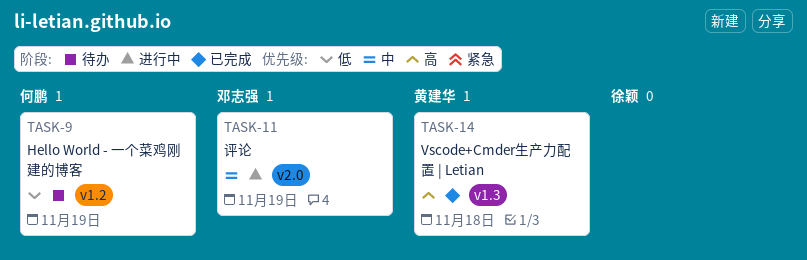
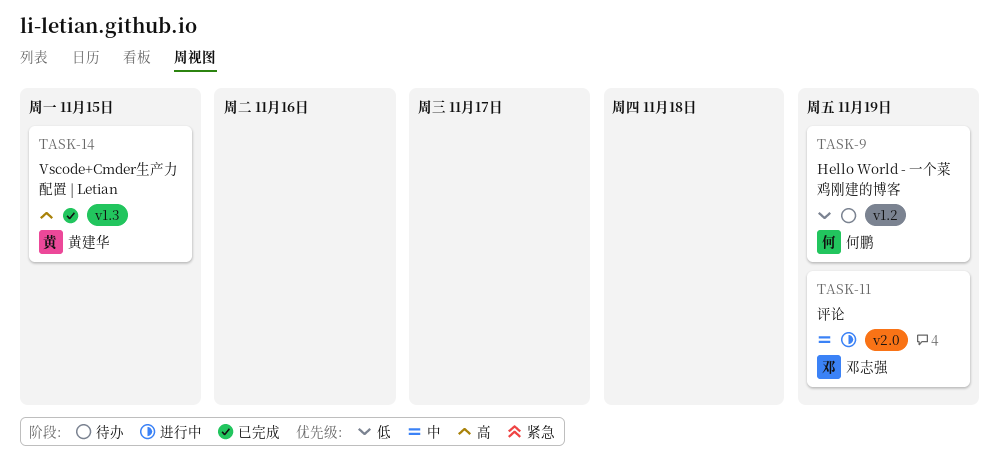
TASK-14, due: Nov 18 -> Nov 15

